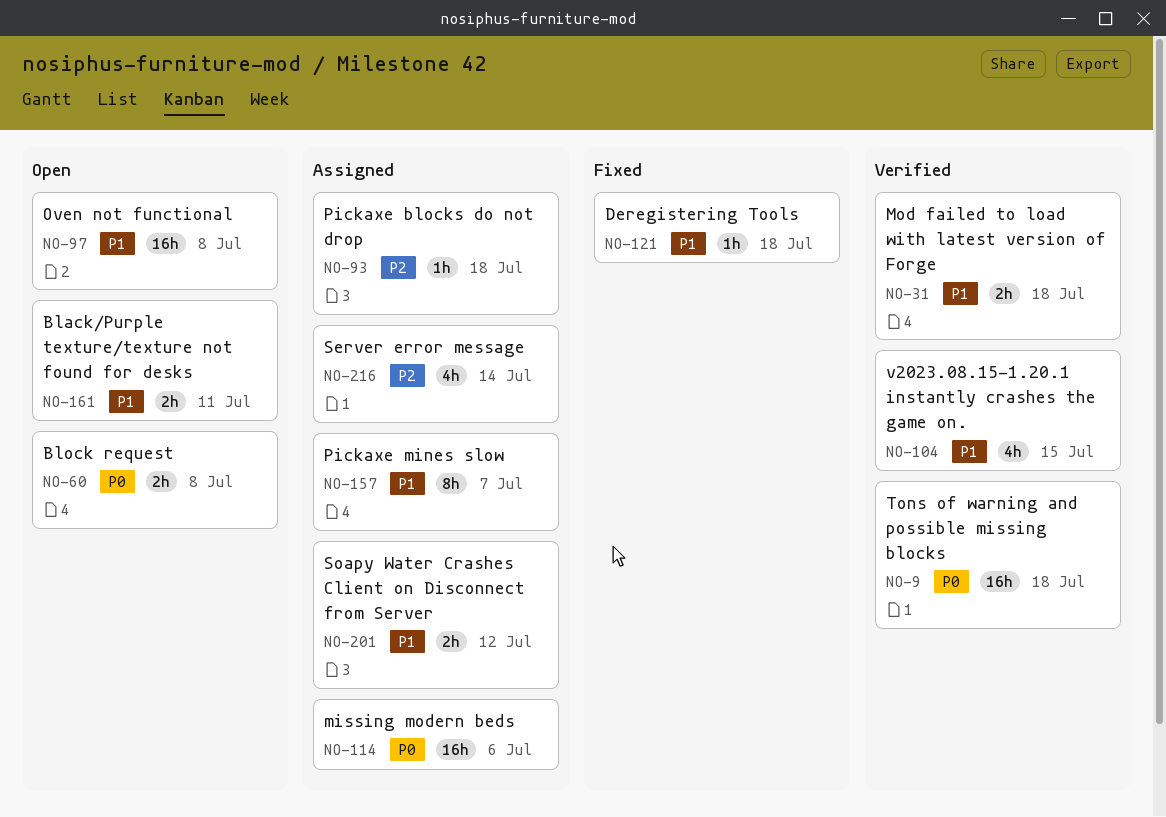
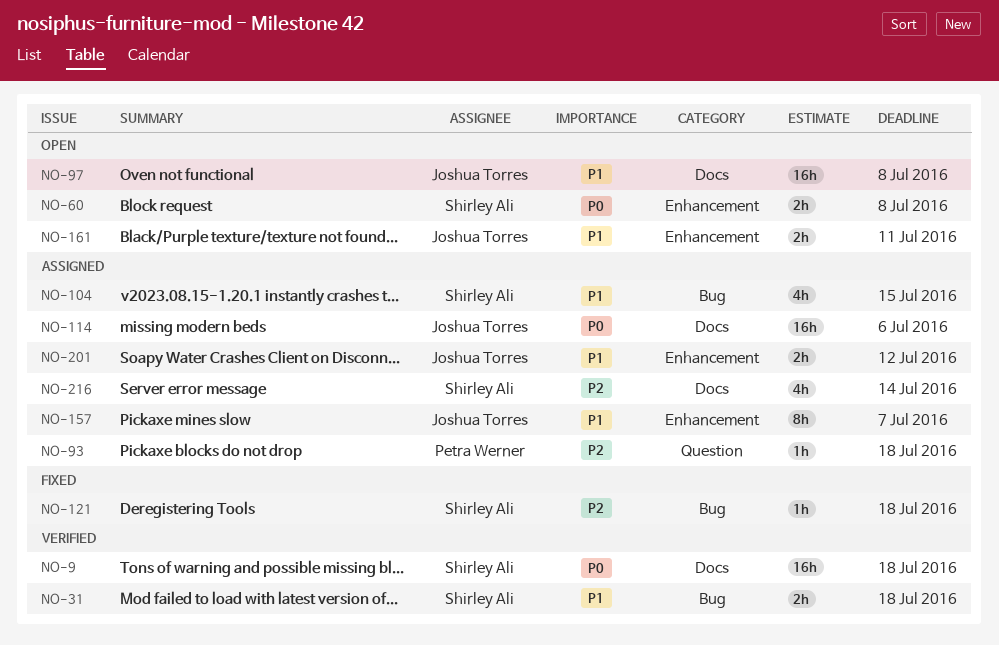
NO-104, status: Verified -> Assigned
NO-121, priority: P1 -> P2

